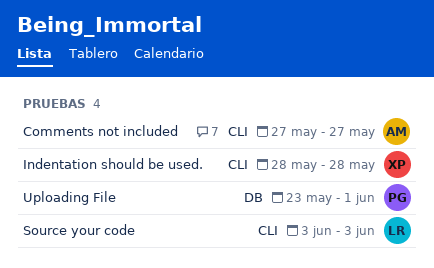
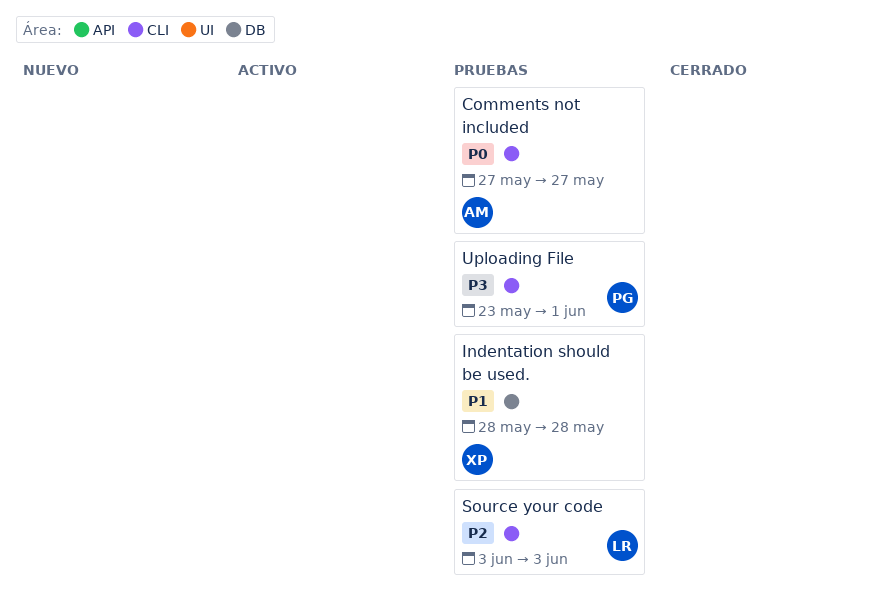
Indentation should be used., label: CLI -> DB
Uploading File, label: DB -> CLI

